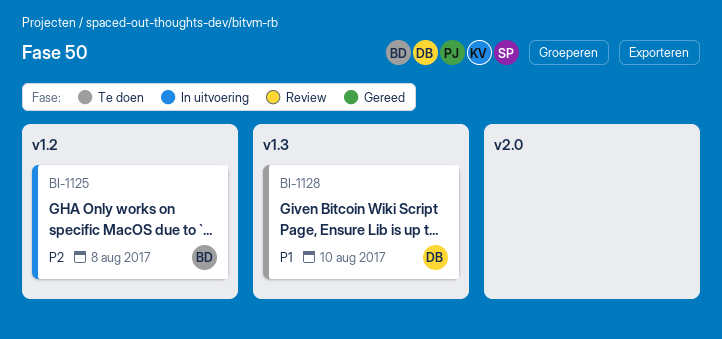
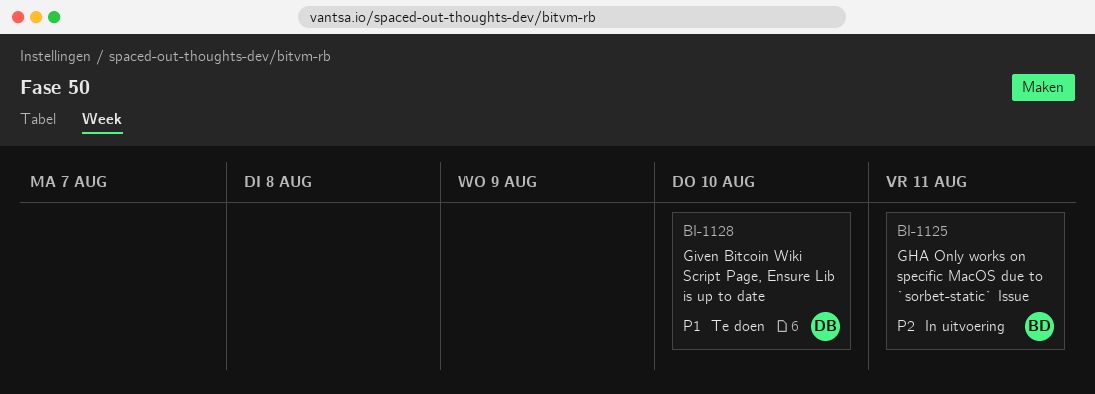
BI-1125, due: Aug 8 -> Aug 11

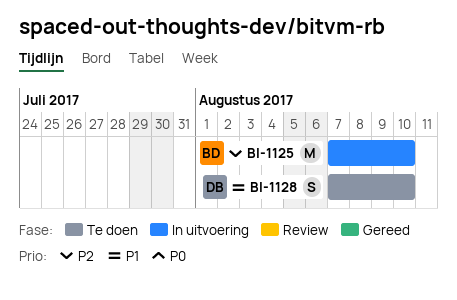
BI-1125, due: Aug 11 -> Aug 10

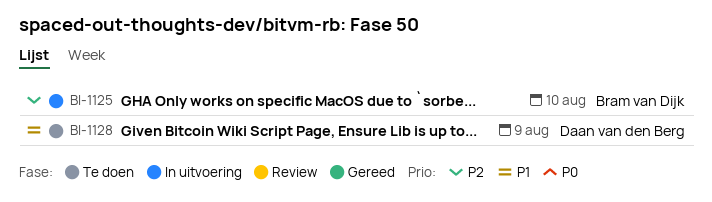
BI-1128, due: Aug 10 -> Aug 9

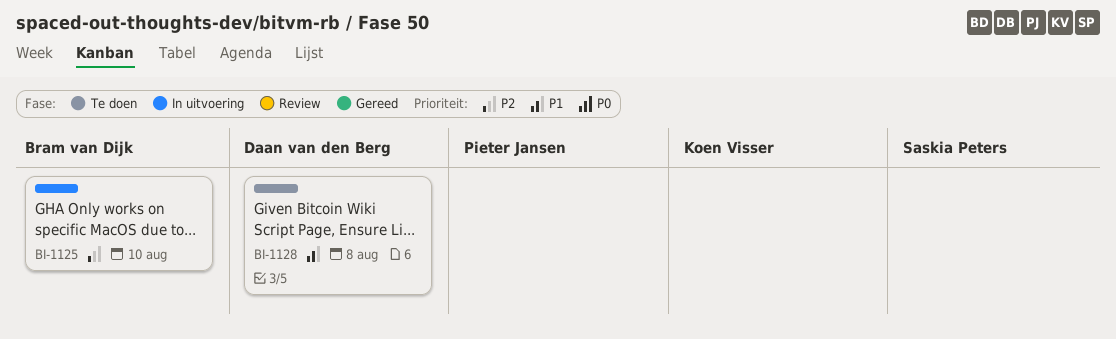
BI-1128, due: Aug 9 -> Aug 8

